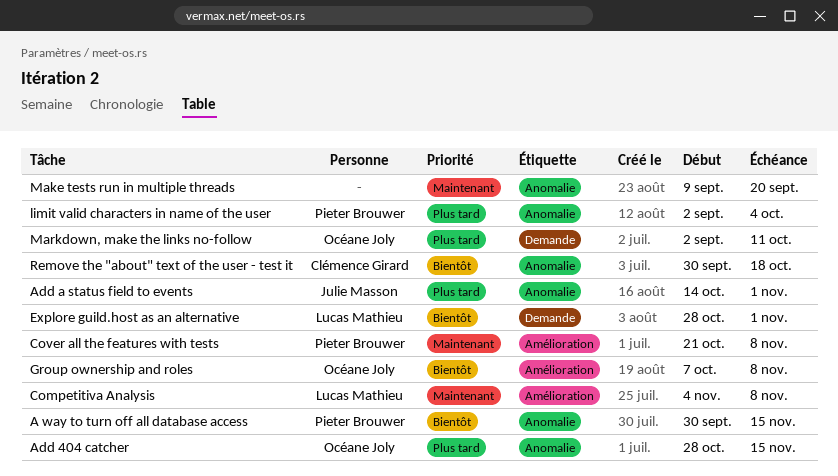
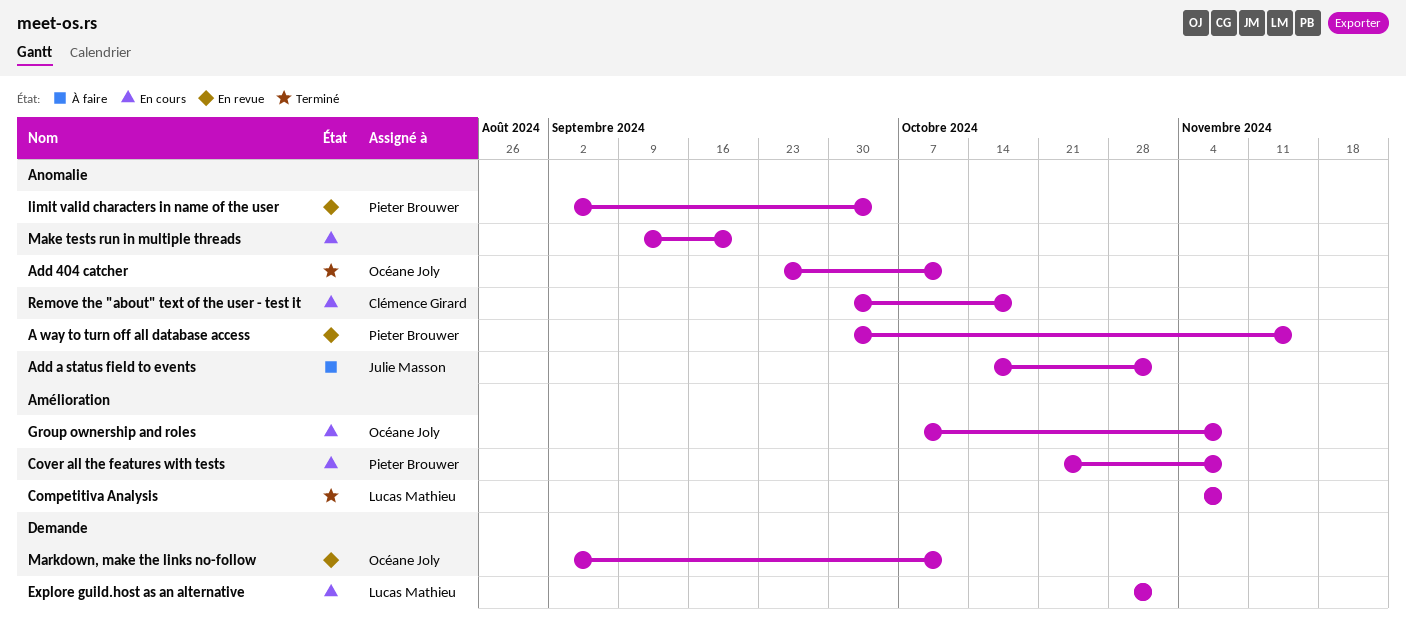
Add 404 catcher, start: Oct 28 -> Sep 23
Add 404 catcher, due: Nov 15 -> Oct 11

